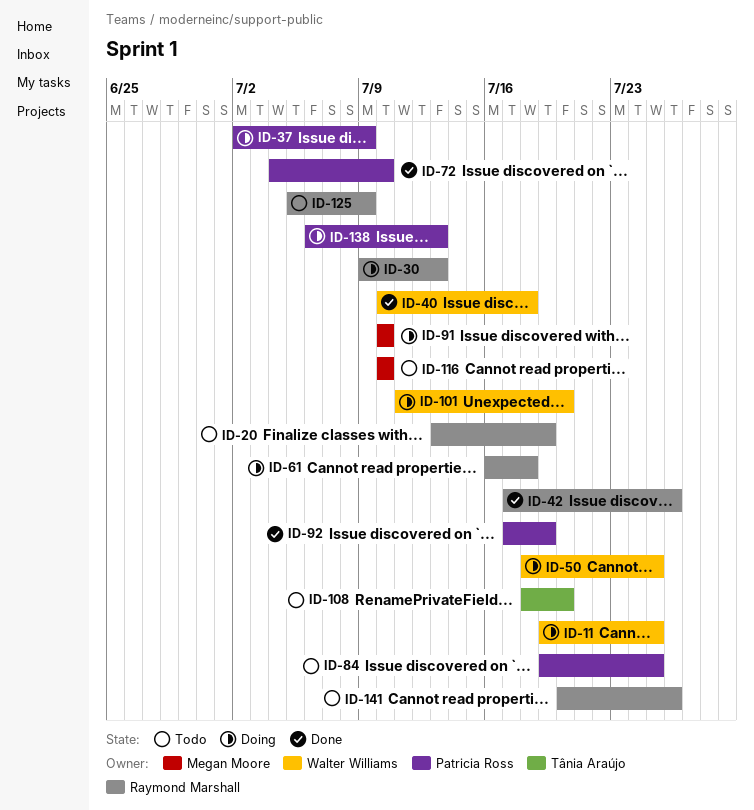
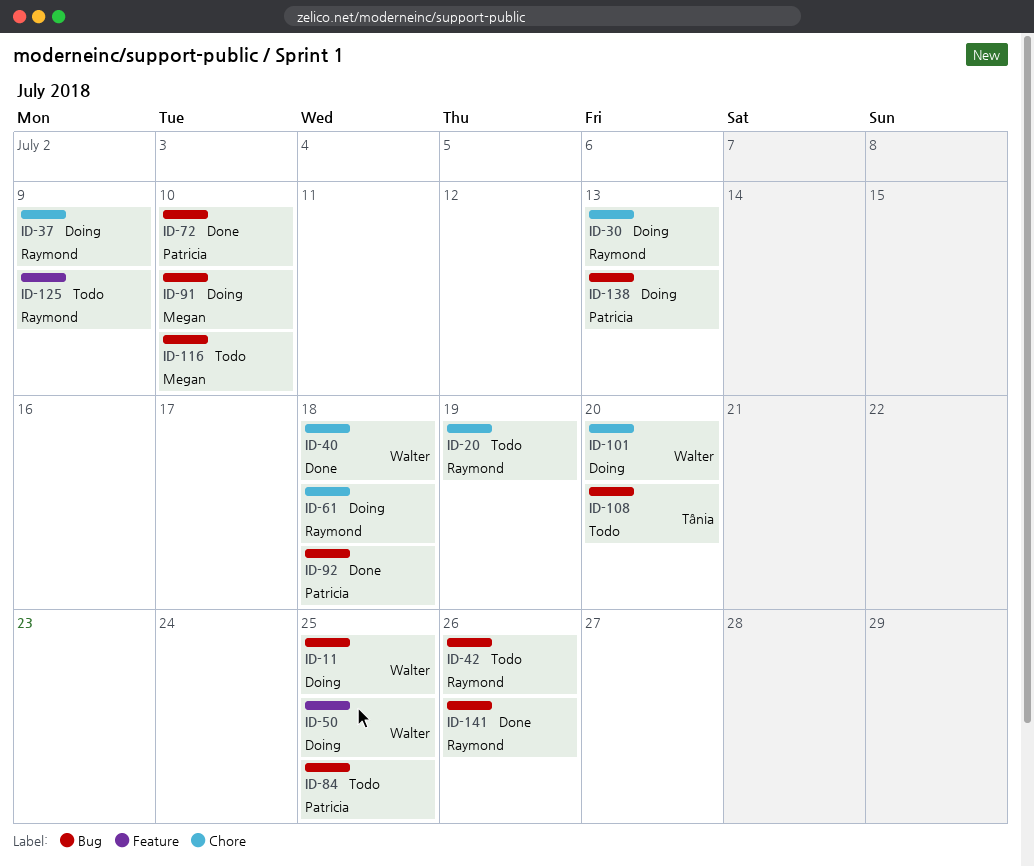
ID-37, owner: Patricia Ross -> Raymond Marshall
ID-42, status: Done -> Todo
ID-92, due: Jul 19 -> Jul 18
ID-141, status: Todo -> Done

